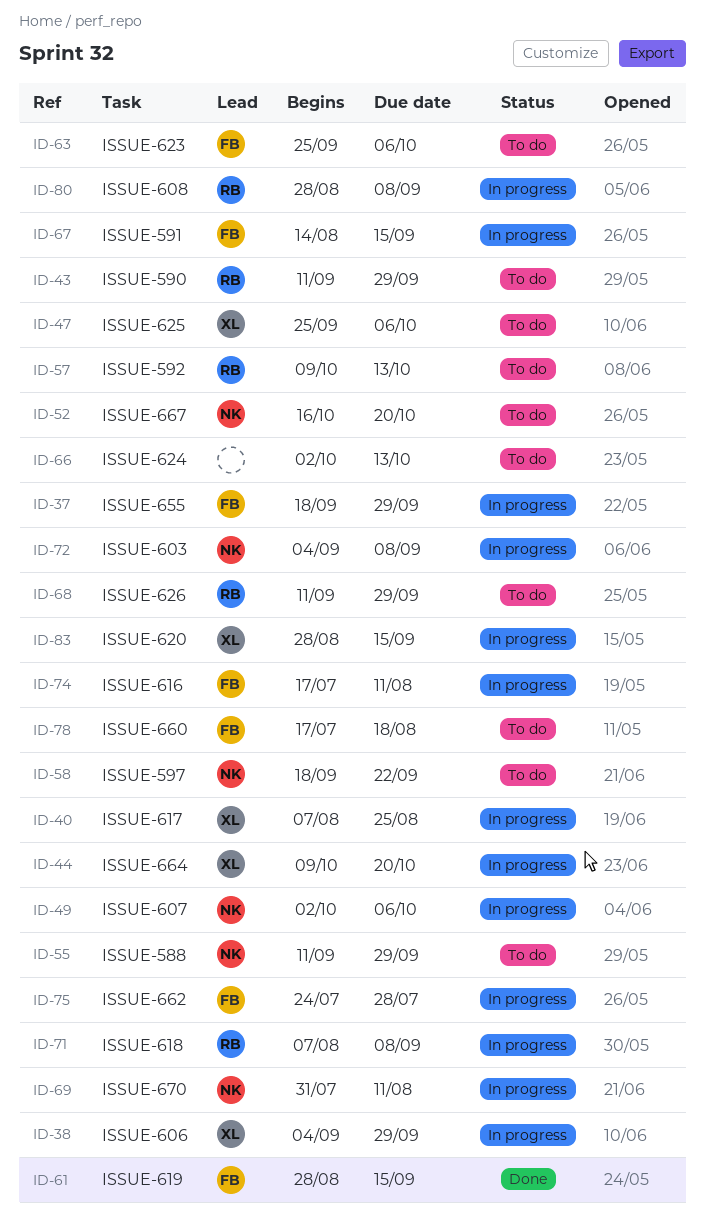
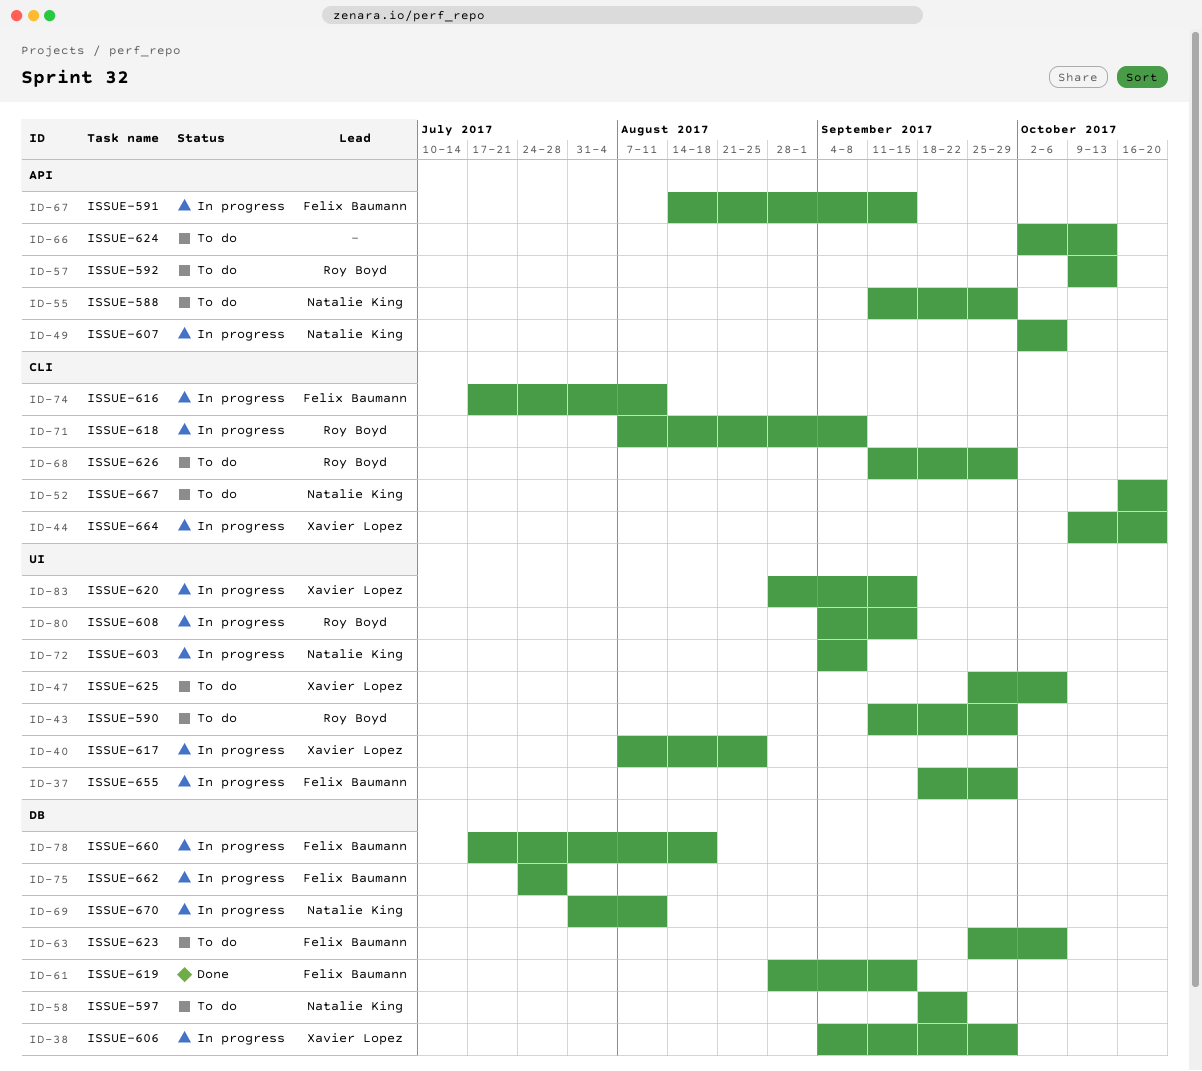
ID-78, status: To do -> In progress
ID-80, start: Aug 28 -> Sep 4
ID-80, due: Sep 8 -> Sep 15

